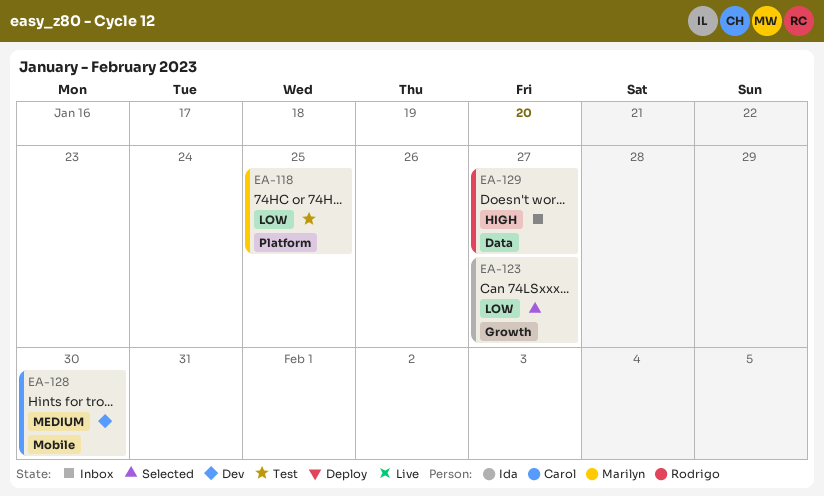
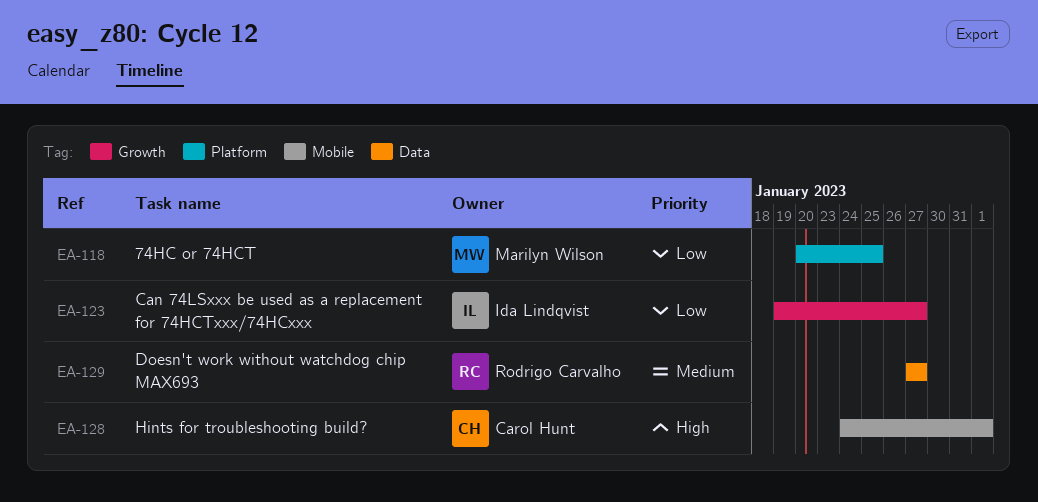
EA-128, priority: Medium -> High
EA-128, due: Jan 30 -> Feb 1
EA-129, priority: High -> Medium

